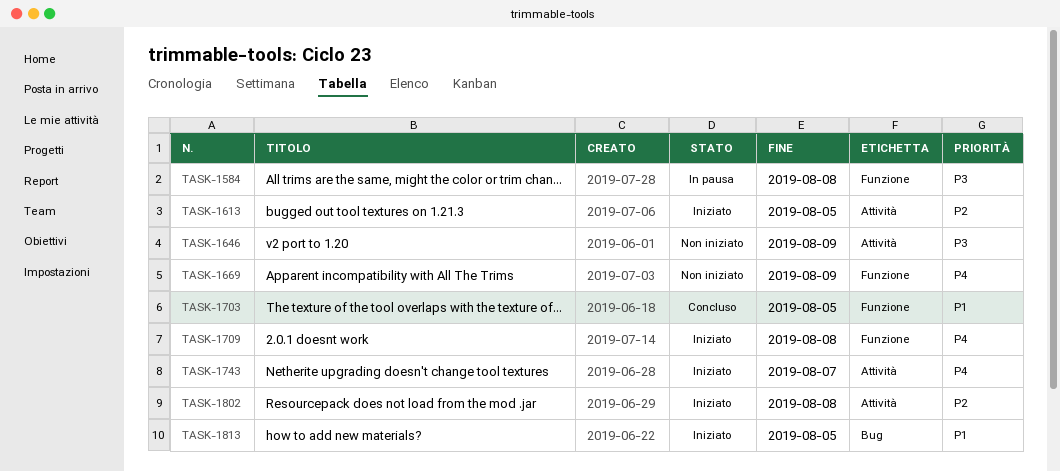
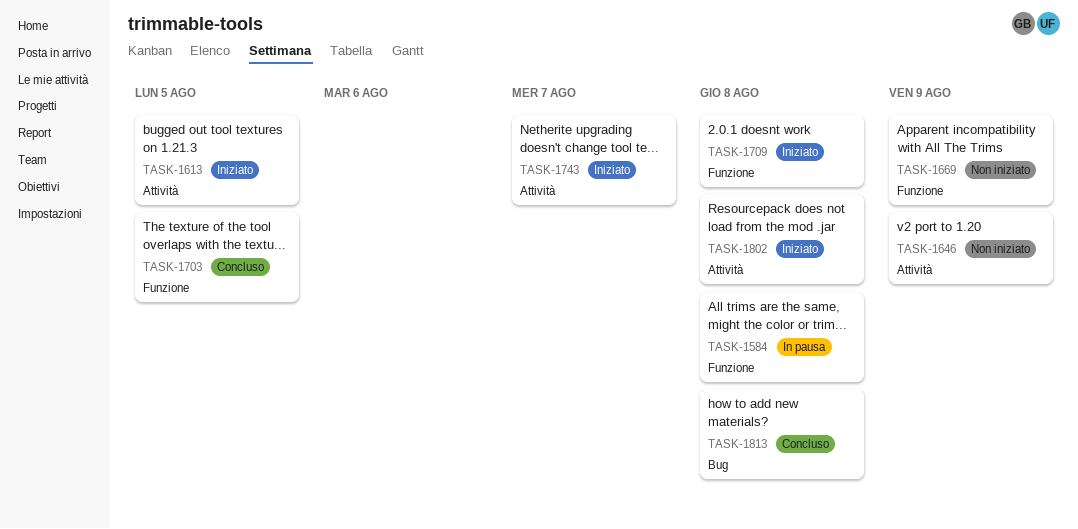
TASK-1813, status: Iniziato -> Concluso
TASK-1813, due: Aug 5 -> Aug 8

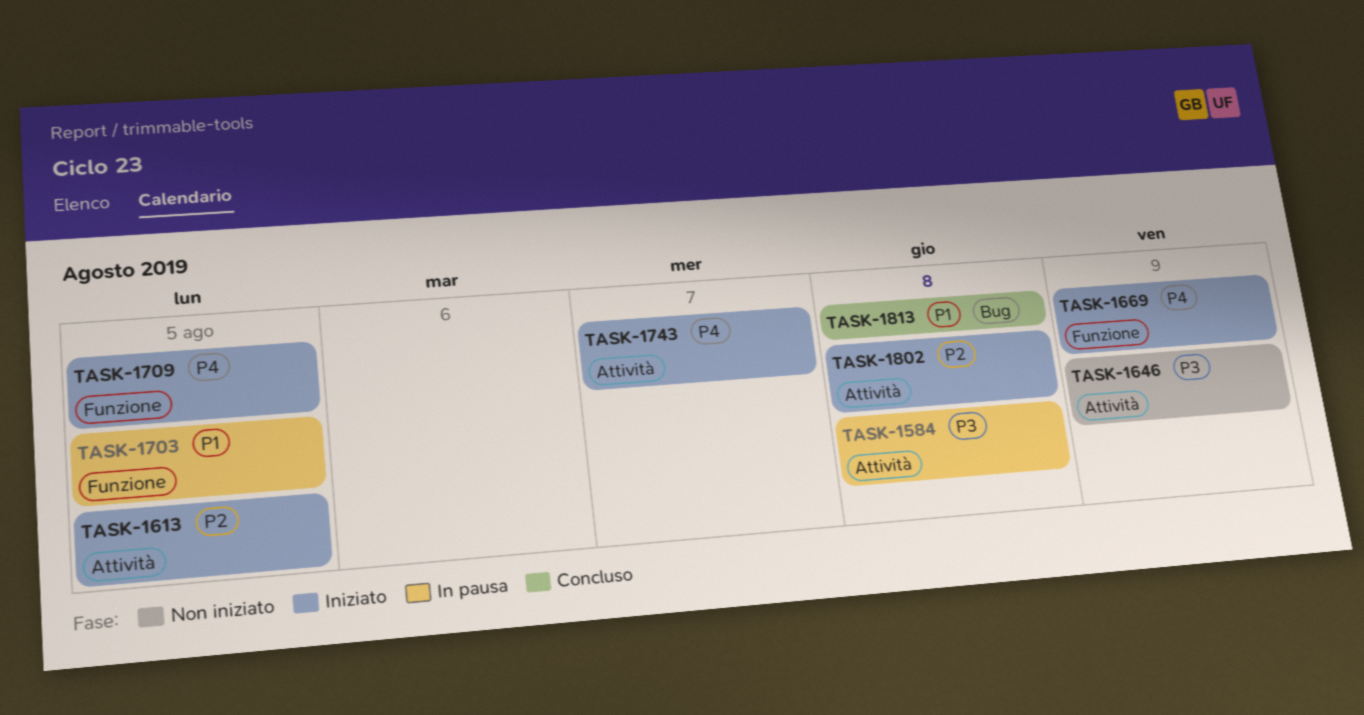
TASK-1584, label: Funzione -> Attività
TASK-1669, status: Non iniziato -> Iniziato
TASK-1703, status: Concluso -> In pausa
TASK-1709, due: Aug 8 -> Aug 5

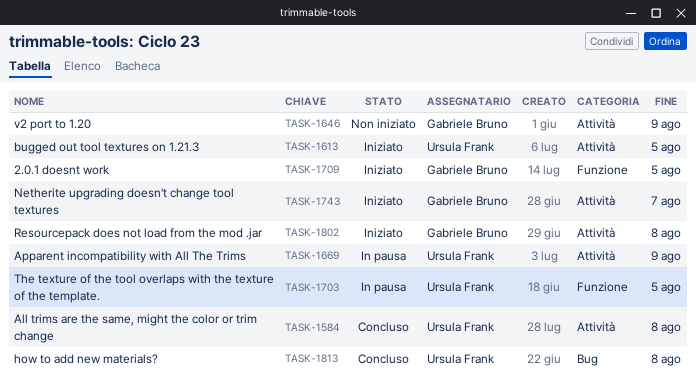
TASK-1584, status: In pausa -> Concluso
TASK-1669, status: Iniziato -> In pausa
TASK-1669, label: Funzione -> Attività

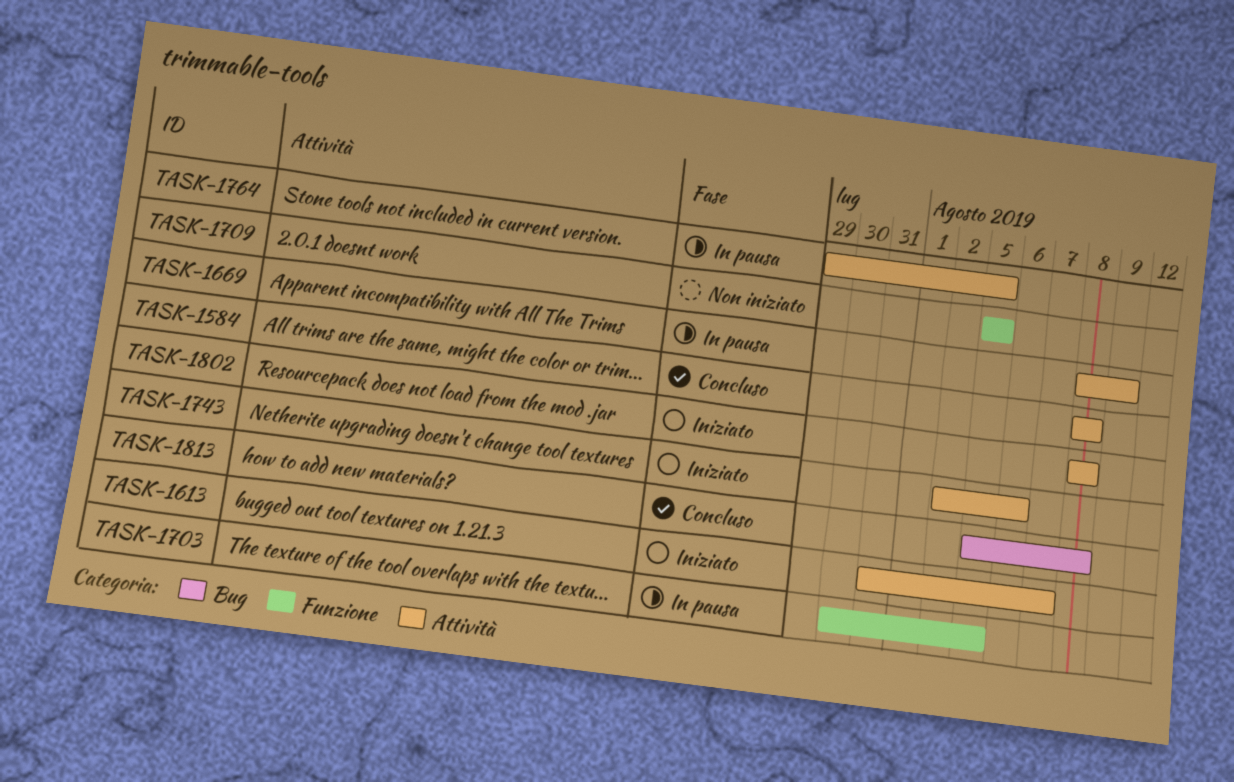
TASK-1613, due: Aug 5 -> Aug 7
TASK-1646: present -> none
TASK-1709, status: Iniziato -> Non iniziato
TASK-1743, due: Aug 7 -> Aug 6
TASK-1764: none -> present

